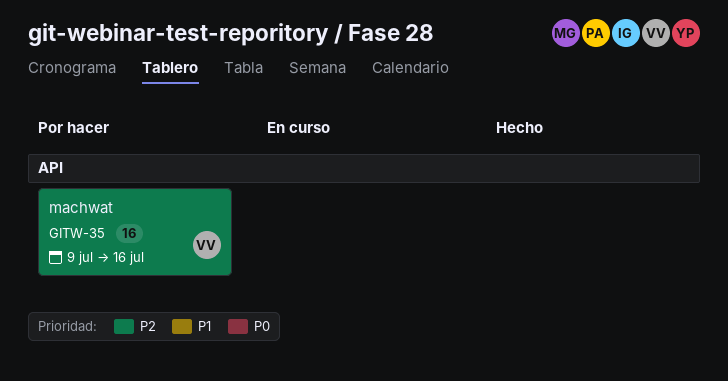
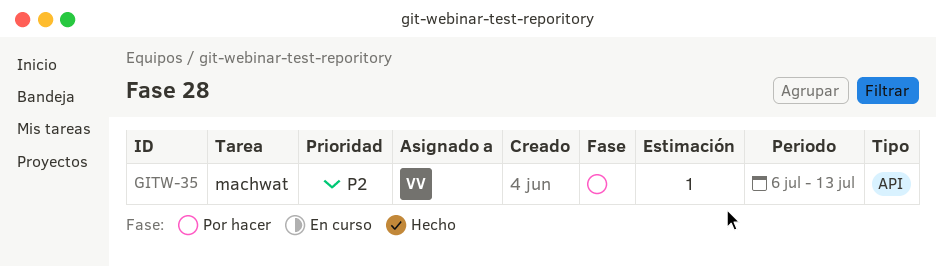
GITW-35, estimate: 16 -> 1
GITW-35, start: Jul 9 -> Jul 6
GITW-35, due: Jul 16 -> Jul 13

